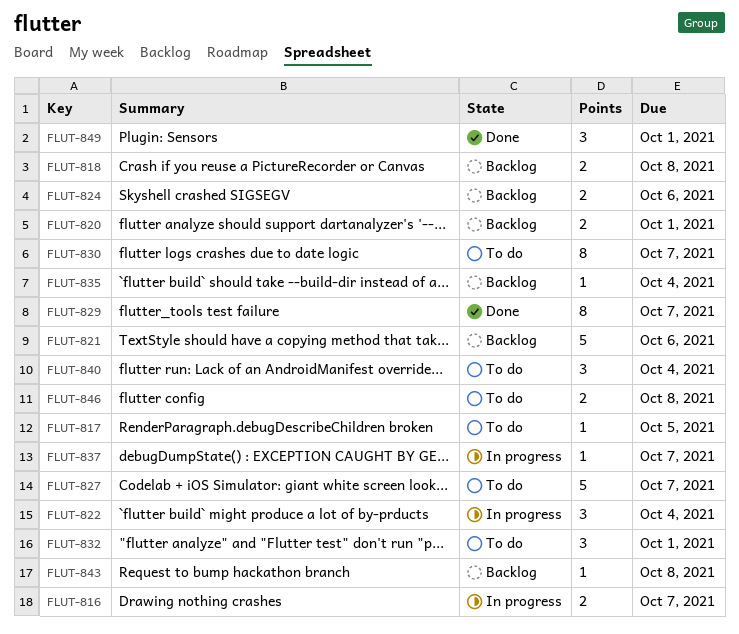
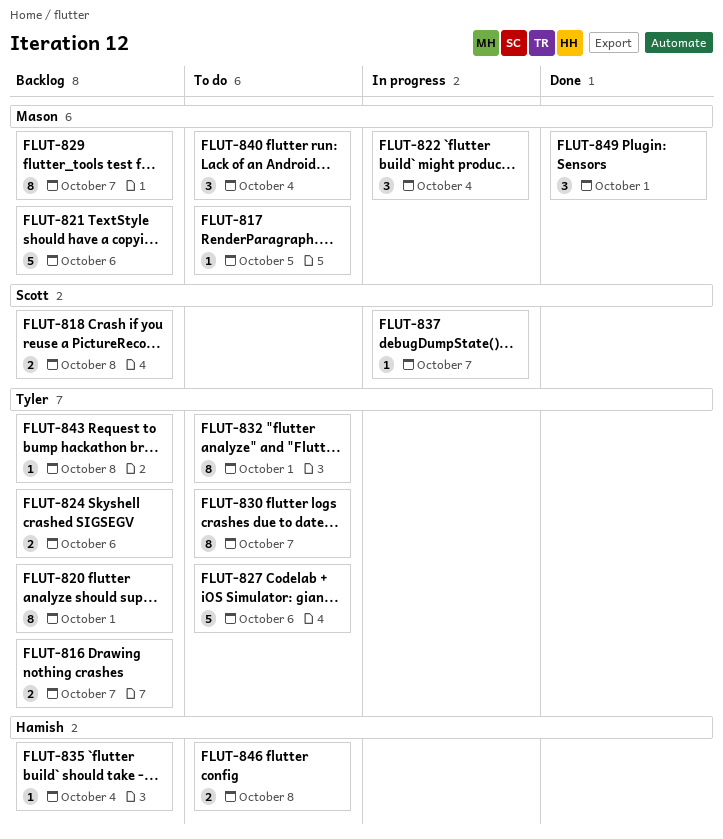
FLUT-816, status: In progress -> Backlog
FLUT-820, estimate: 2 -> 8
FLUT-827, due: Oct 7 -> Oct 6
FLUT-829, status: Done -> Backlog
FLUT-832, estimate: 3 -> 8

